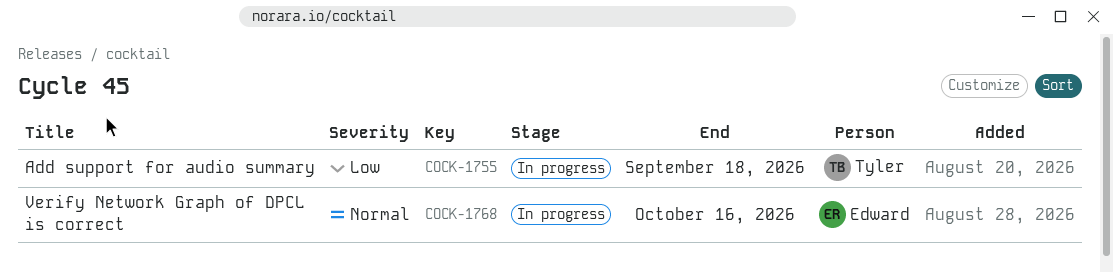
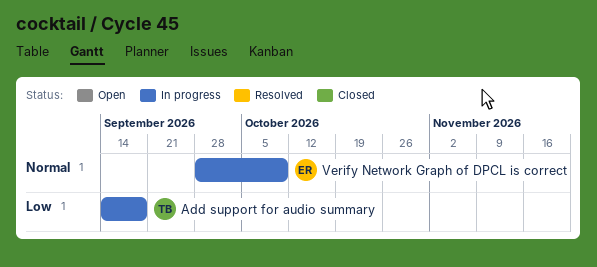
Verify Network Graph of DPCL is correct, due: Oct 16 -> Oct 9

